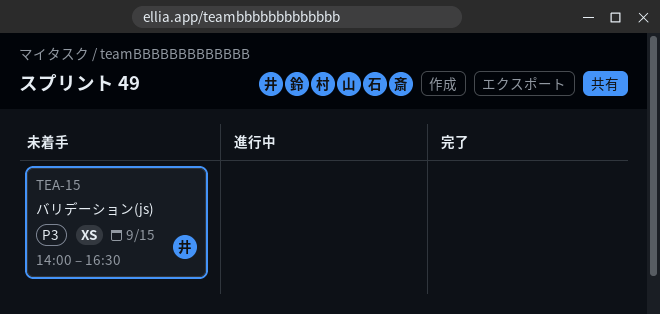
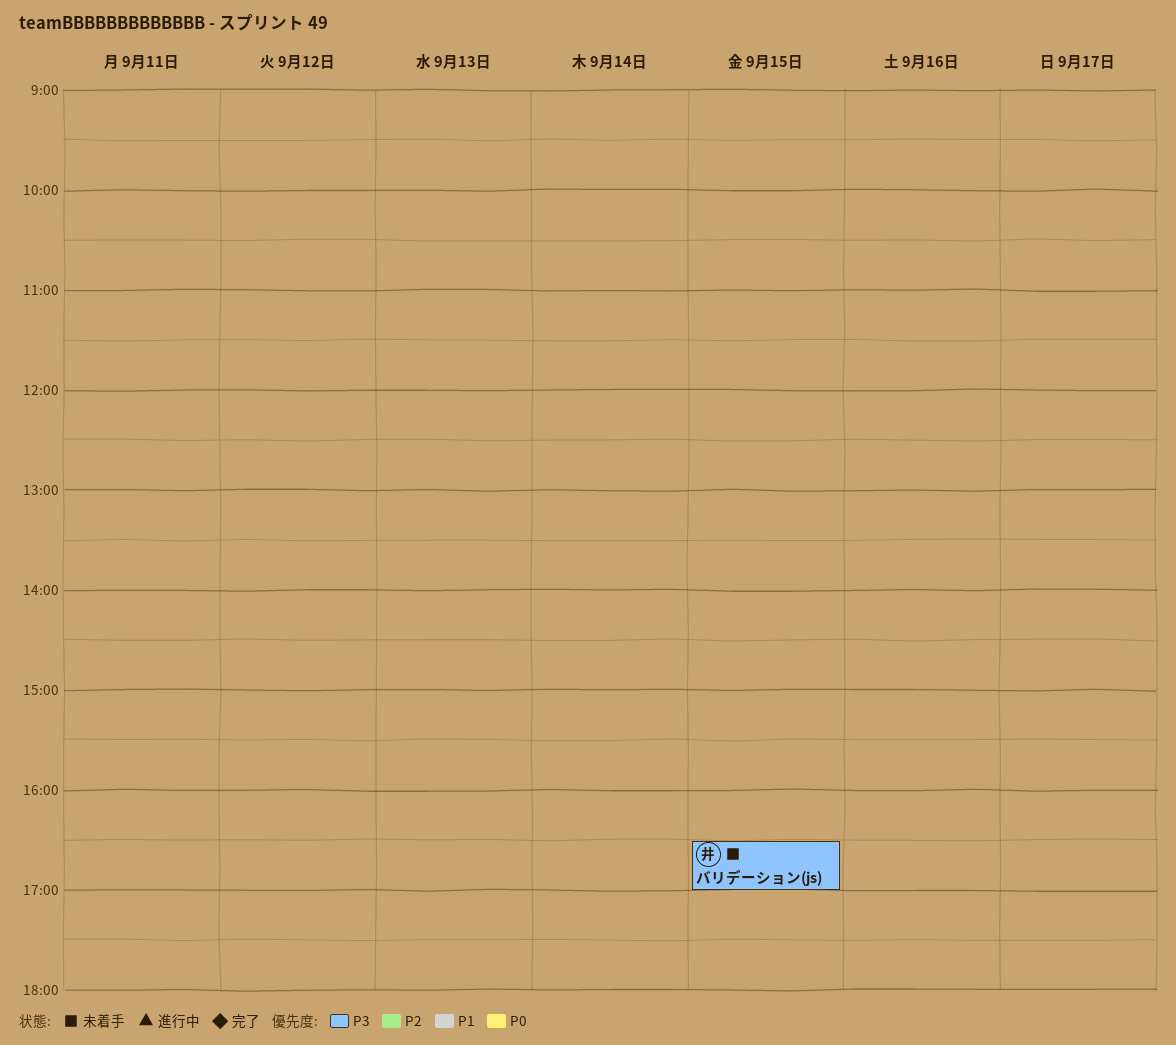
バリデーション(js), begins: 14:00 -> 16:30
バリデーション(js), ends: 16:30 -> 17:00

